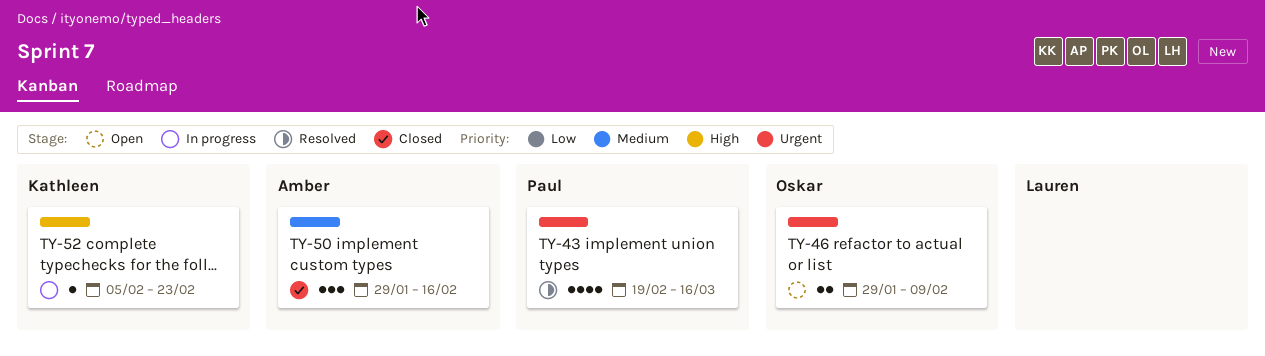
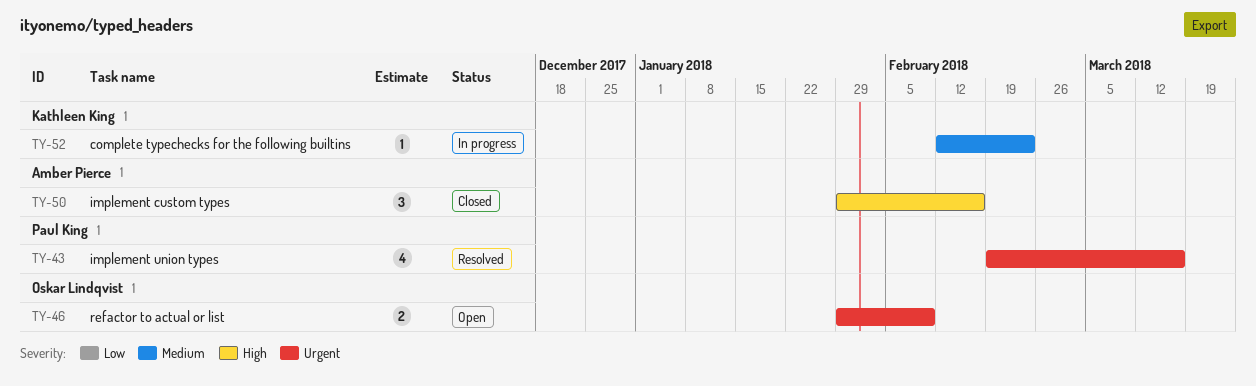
TY-50, priority: Medium -> High
TY-52, priority: High -> Medium
TY-52, start: Feb 5 -> Feb 12

